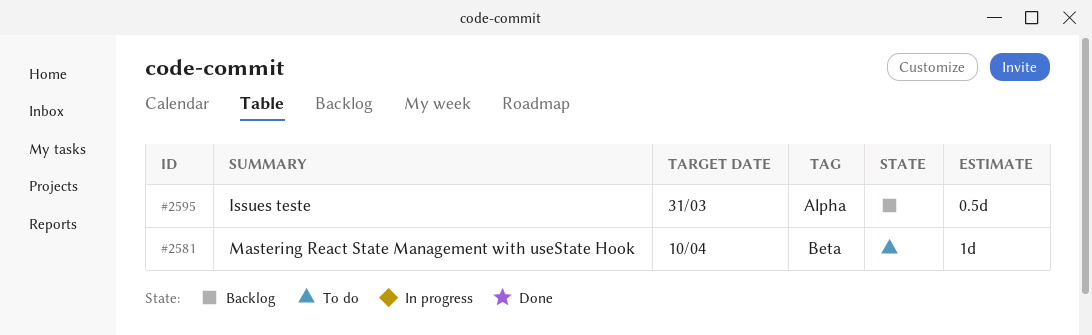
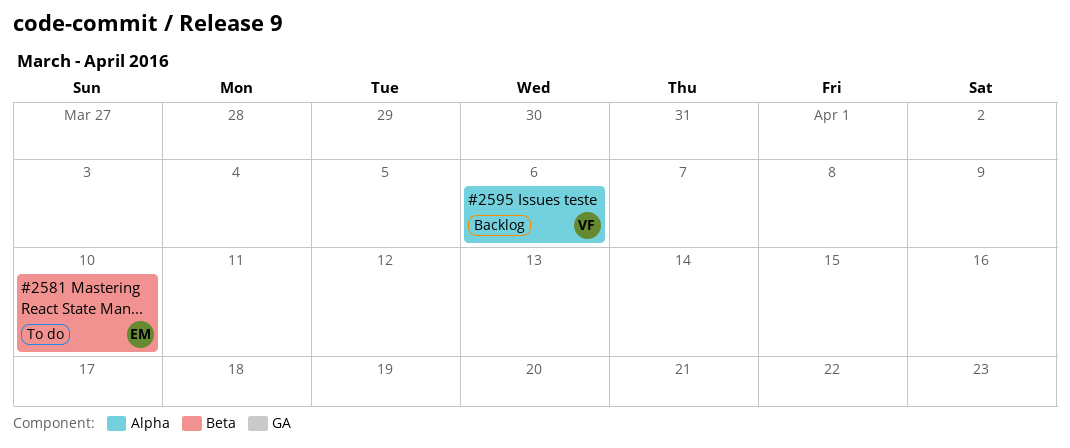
#2595, due: Mar 31 -> Apr 6

